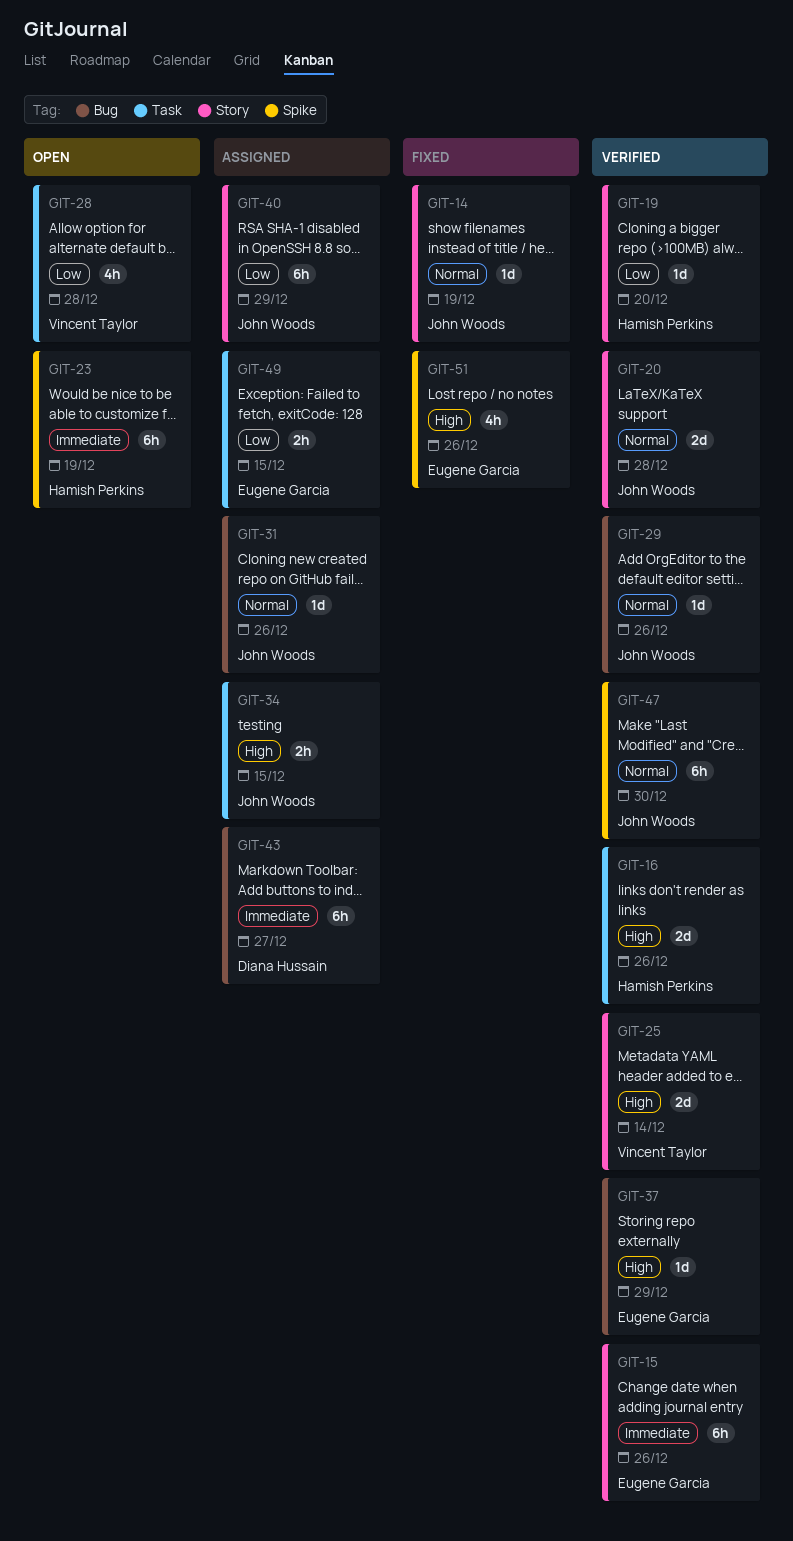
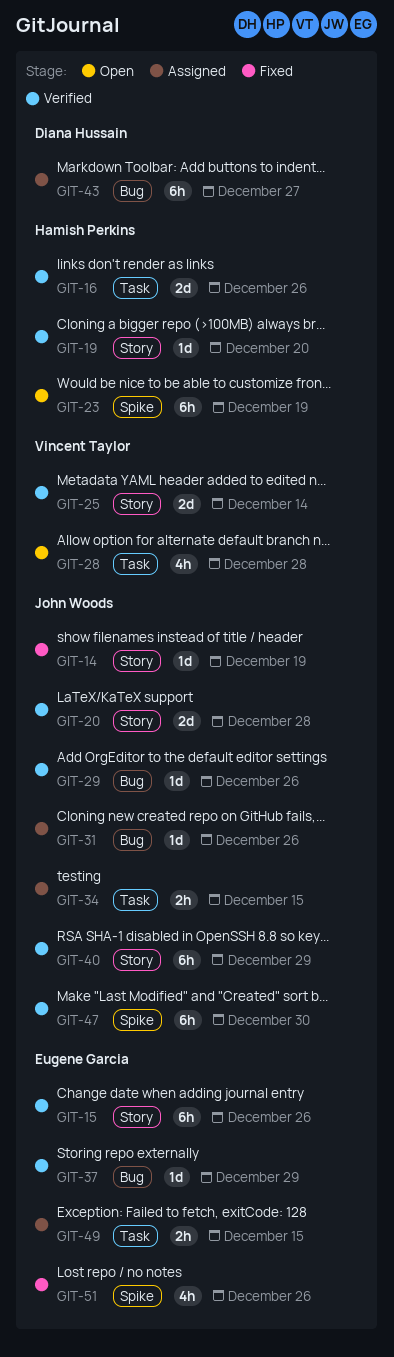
GIT-40, status: Assigned -> Verified

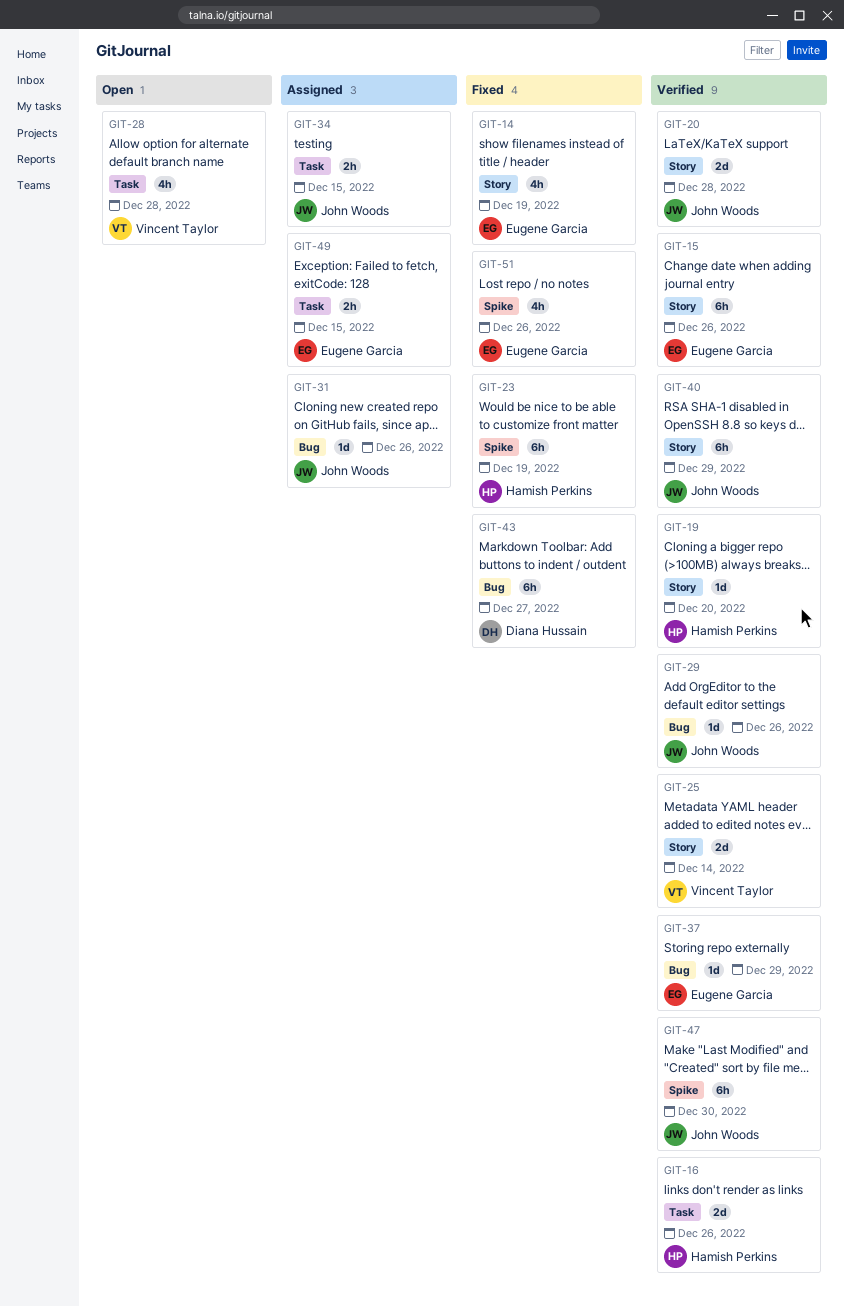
GIT-14, owner: John Woods -> Eugene Garcia
GIT-14, estimate: 1d -> 4h
GIT-23, status: Open -> Fixed
GIT-43, status: Assigned -> Fixed

